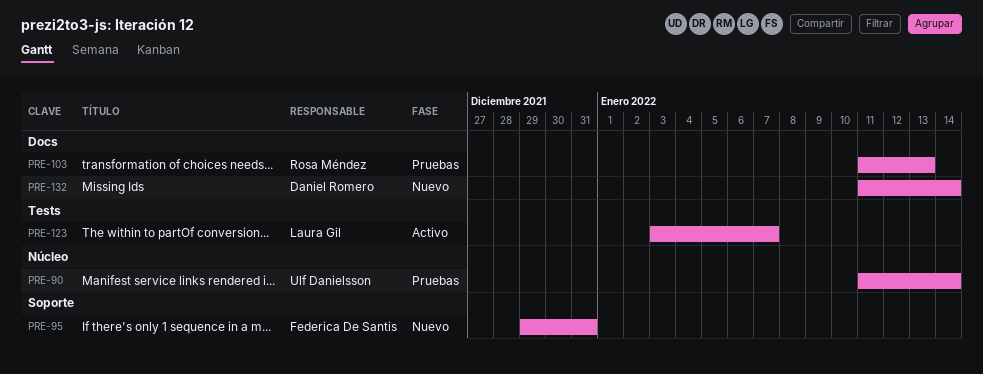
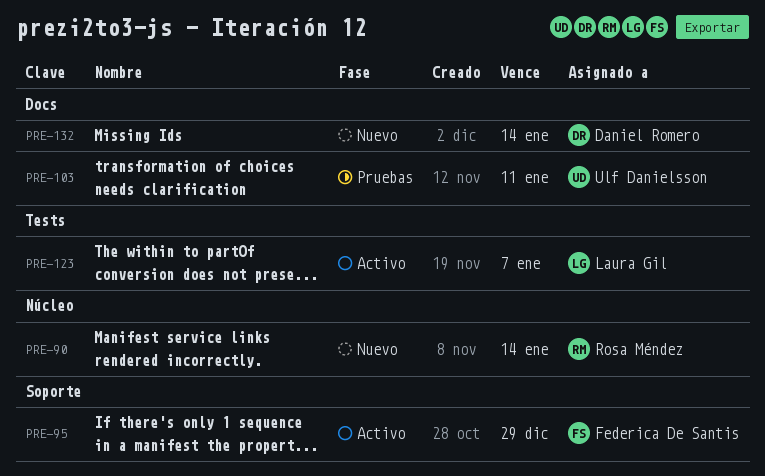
PRE-90, status: Pruebas -> Nuevo
PRE-90, owner: Ulf Danielsson -> Rosa Méndez
PRE-95, status: Nuevo -> Activo
PRE-95, due: Dec 31 -> Dec 29
PRE-103, owner: Rosa Méndez -> Ulf Danielsson
PRE-103, due: Jan 13 -> Jan 11

